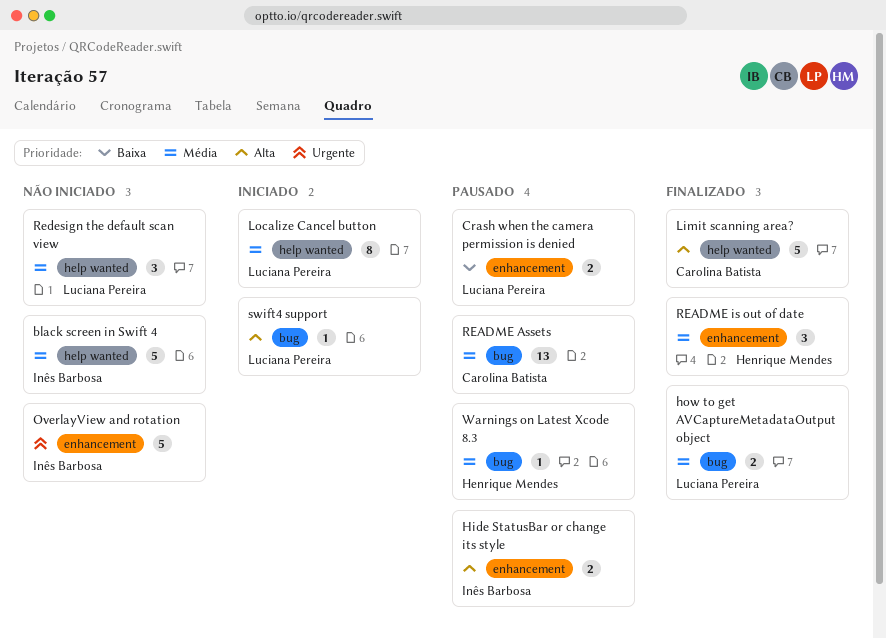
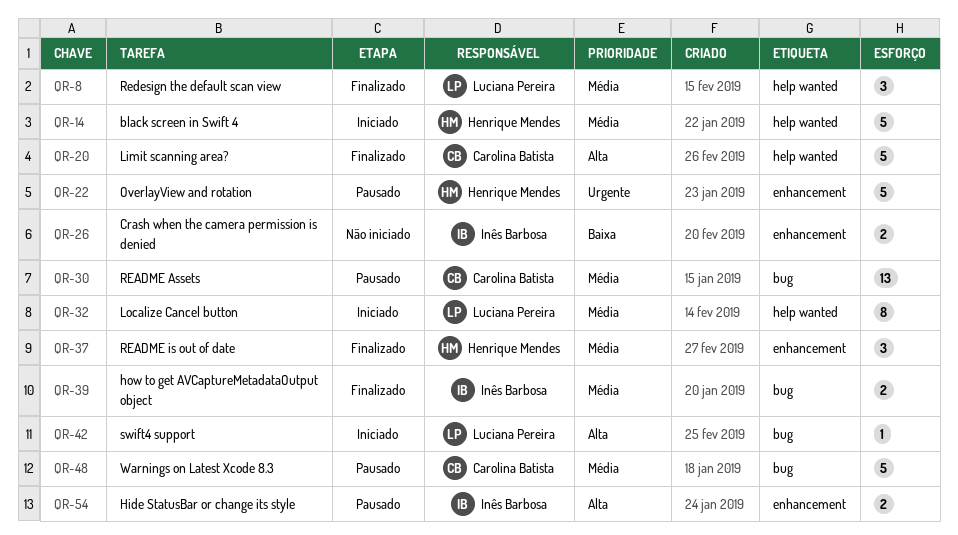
black screen in Swift 4, status: Não iniciado -> Iniciado
black screen in Swift 4, owner: Inês Barbosa -> Henrique Mendes
Crash when the camera permission is denied, status: Pausado -> Não iniciado
Crash when the camera permission is denied, owner: Luciana Pereira -> Inês Barbosa
how to get AVCaptureMetadataOutput object, owner: Luciana Pereira -> Inês Barbosa
OverlayView and rotation, status: Não iniciado -> Pausado
OverlayView and rotation, owner: Inês Barbosa -> Henrique Mendes
Redesign the default scan view, status: Não iniciado -> Finalizado
Warnings on Latest Xcode 8.3, owner: Henrique Mendes -> Carolina Batista
Warnings on Latest Xcode 8.3, estimate: 1 -> 5

